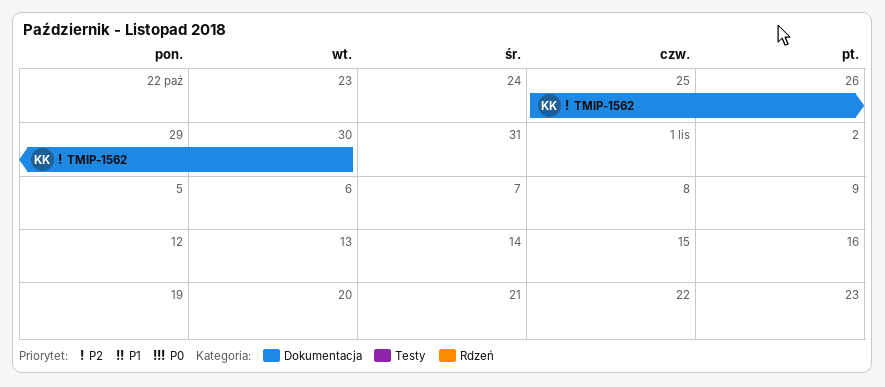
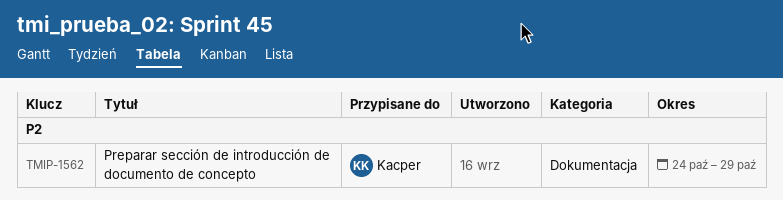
TMIP-1562, start: Oct 25 -> Oct 24
TMIP-1562, due: Oct 30 -> Oct 29

